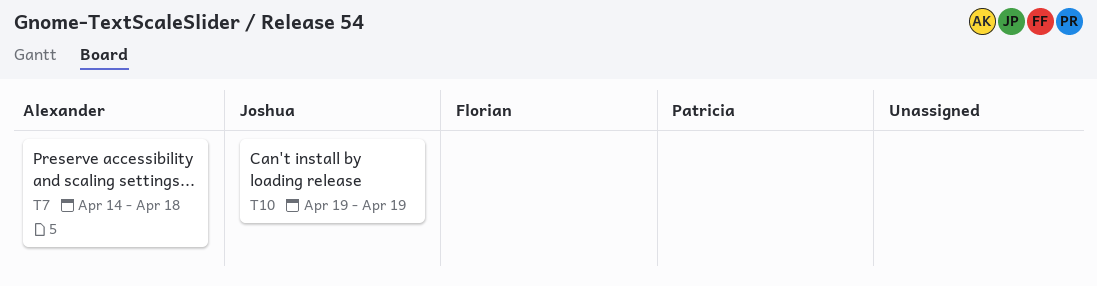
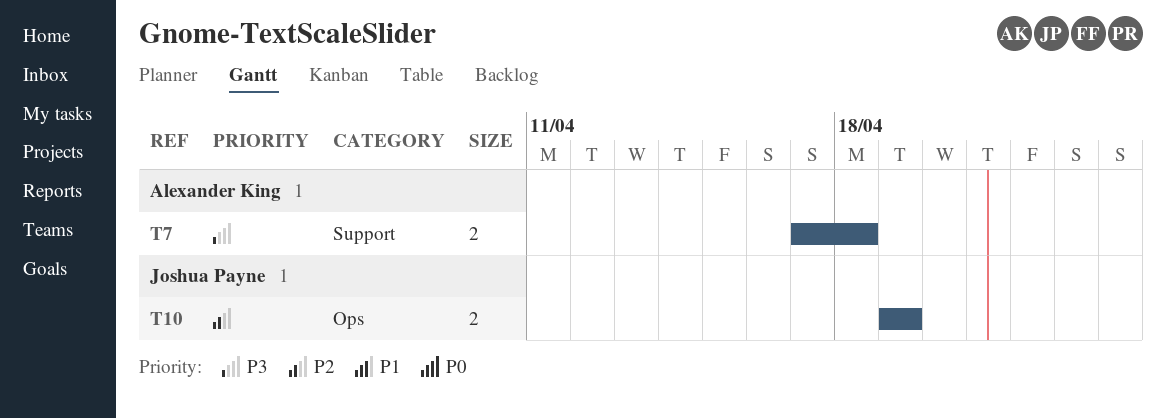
T7, start: Apr 14 -> Apr 17

